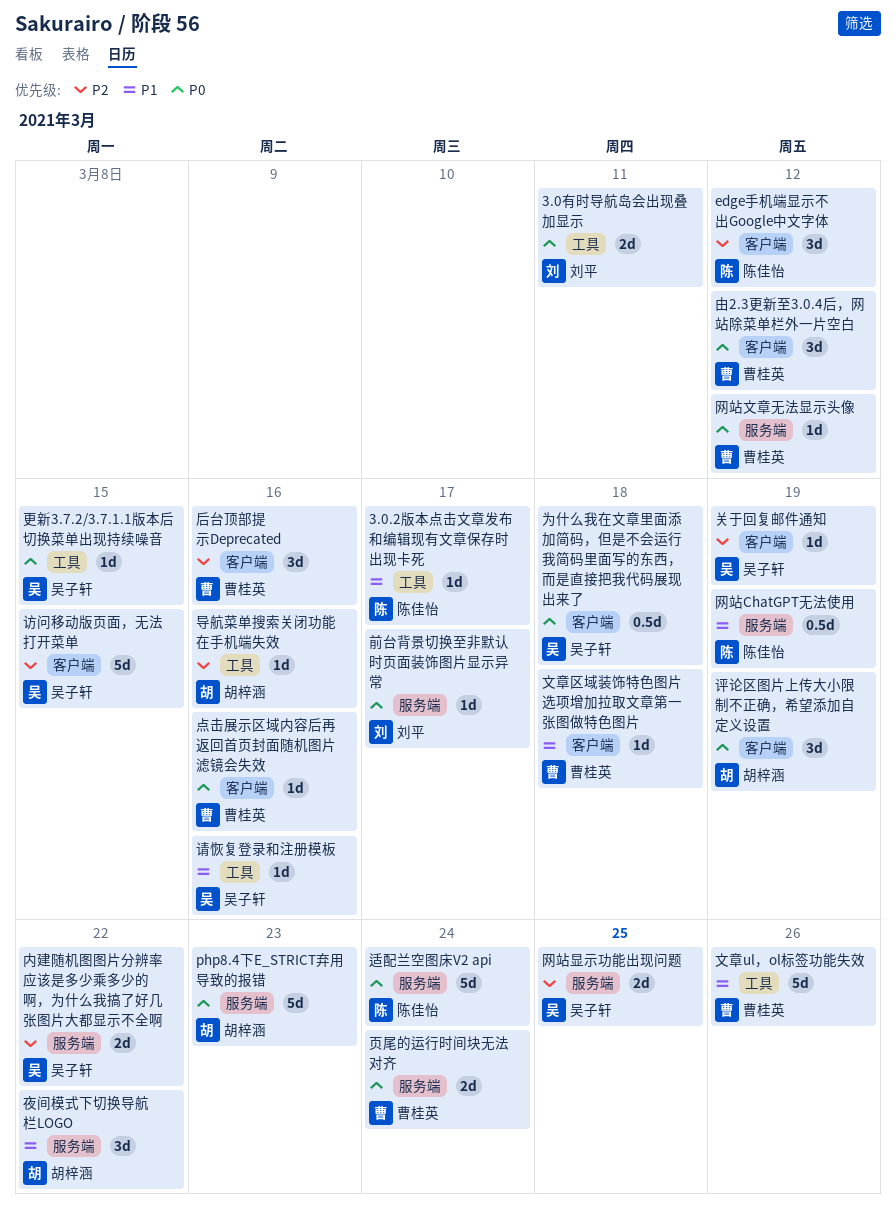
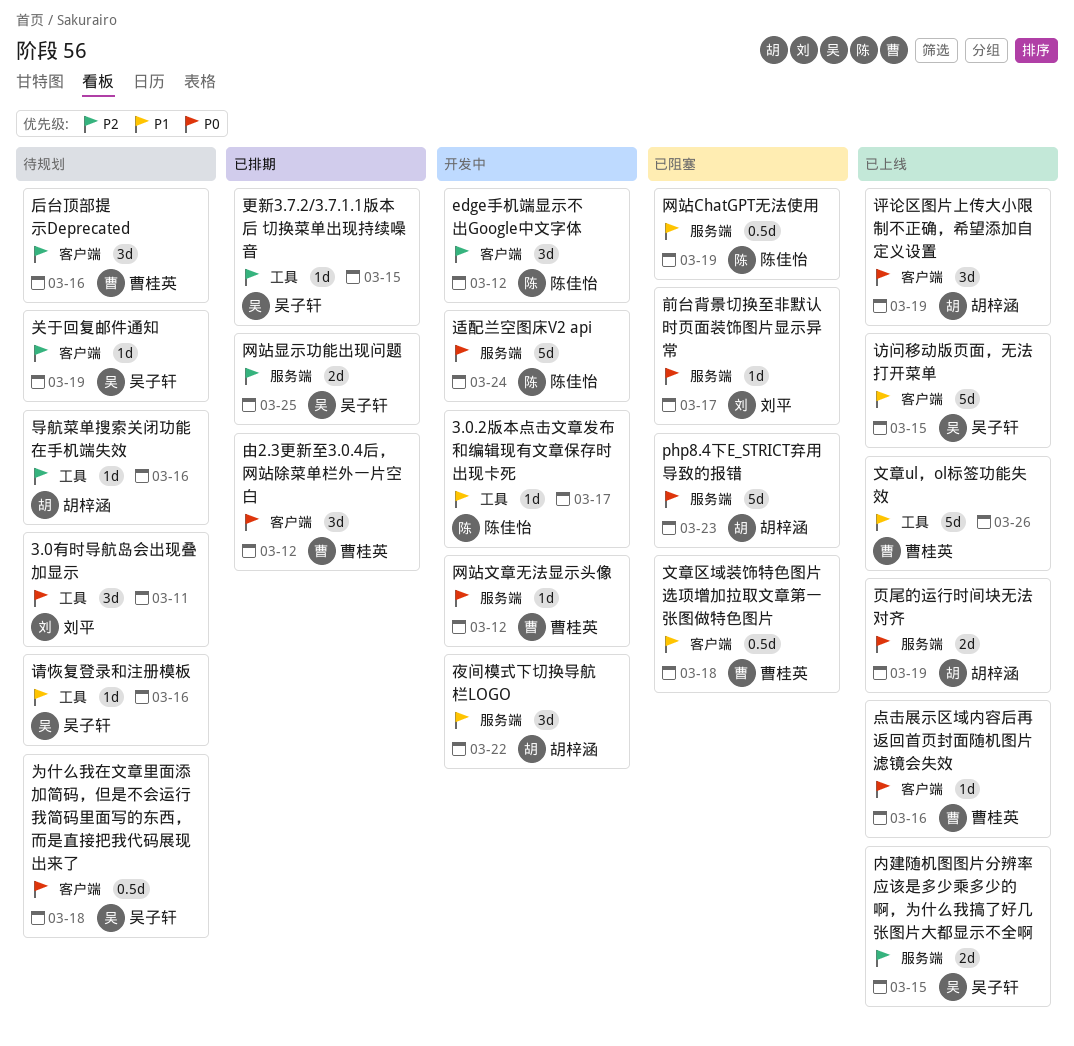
3.0有时导航岛会出现叠加显示, estimate: 2d -> 3d
内建随机图图片分辨率应该是多少乘多少的啊，为什么我搞了好几张图片大都显示不全啊, due: Mar 22 -> Mar 15
文章区域装饰特色图片选项增加拉取文章第一张图做特色图片, estimate: 1d -> 0.5d
更新3.7.2/3.7.1.1版本后 切换菜单出现持续噪音, priority: P0 -> P2
访问移动版页面，无法打开菜单, priority: P2 -> P1
页尾的运行时间块无法对齐, owner: 曹桂英 -> 胡梓涵
页尾的运行时间块无法对齐, due: Mar 24 -> Mar 19

